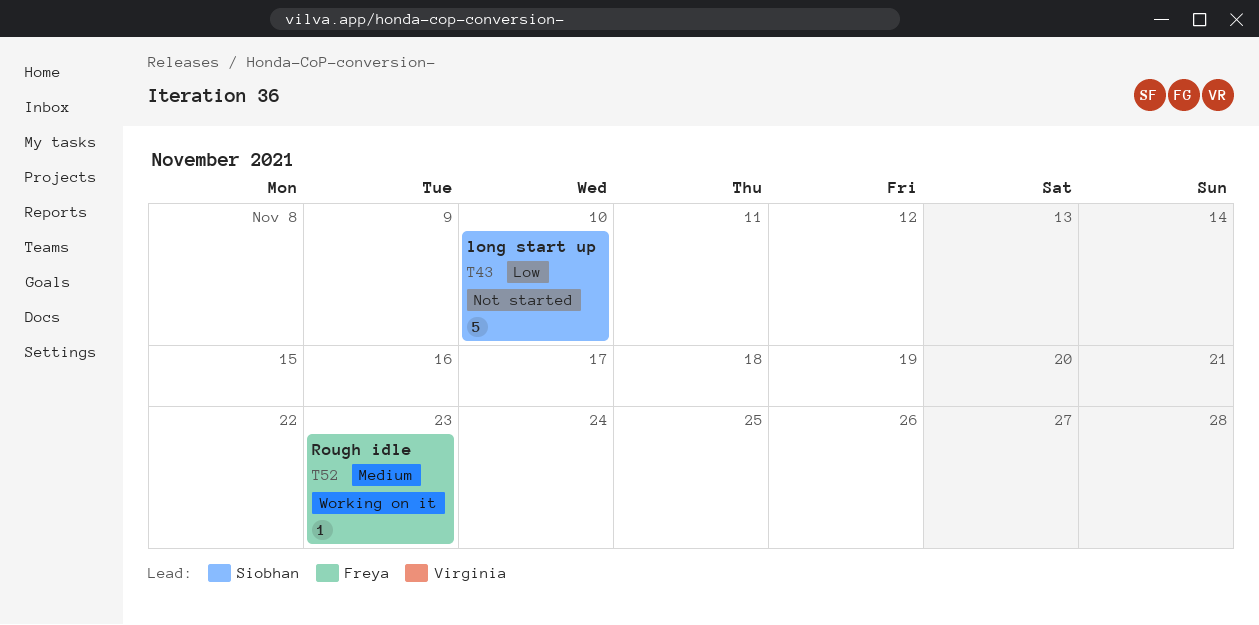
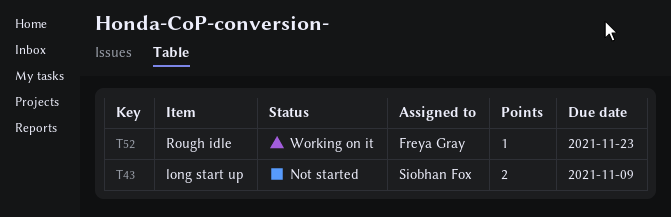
T43, estimate: 5 -> 2
T43, due: Nov 10 -> Nov 9

